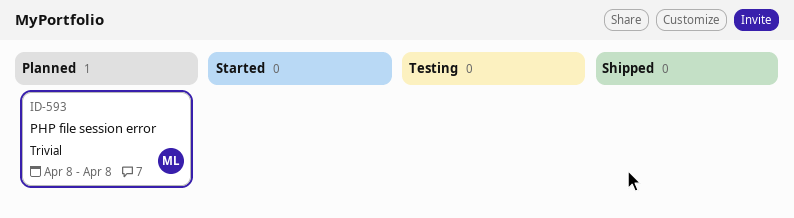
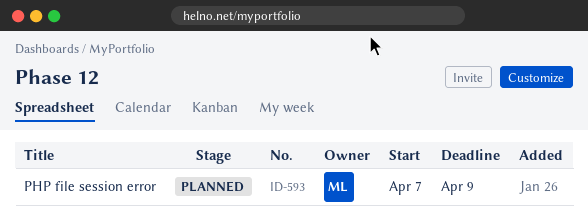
ID-593, start: Apr 8 -> Apr 7
ID-593, due: Apr 8 -> Apr 9

